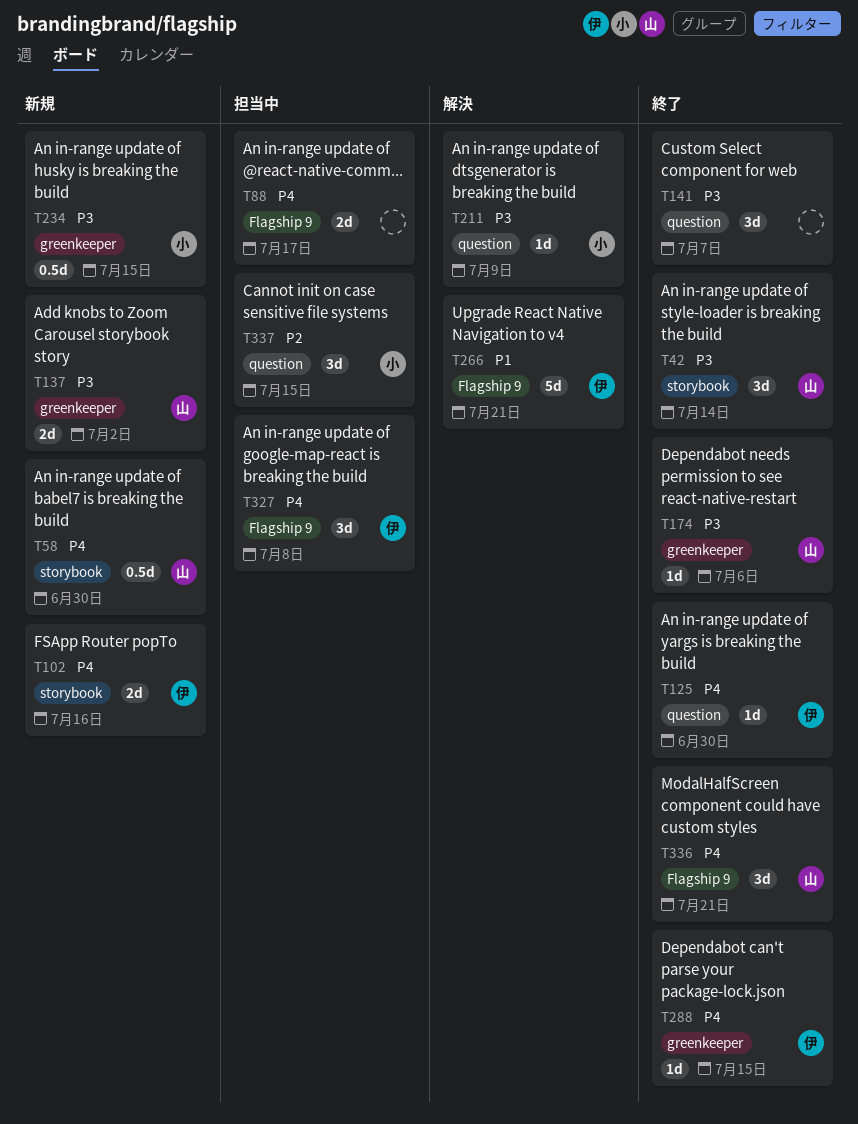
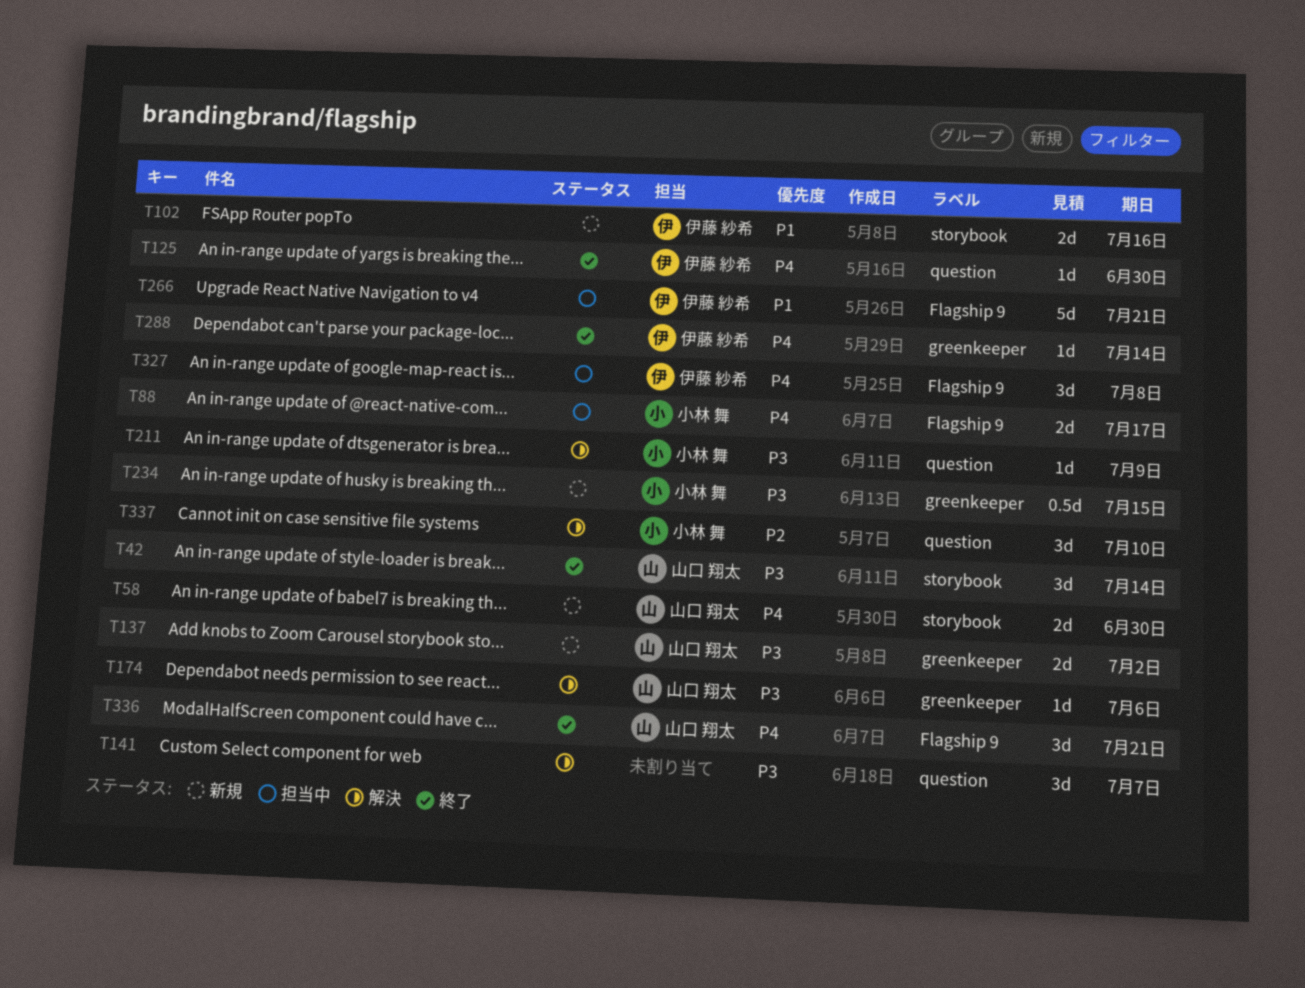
T58, estimate: 0.5d -> 2d
T88, owner: none -> 小林 舞
T102, priority: P4 -> P1
T141, status: 終了 -> 解決
T174, status: 終了 -> 解決
T266, status: 解決 -> 担当中
T288, due: Jul 15 -> Jul 14
T337, status: 担当中 -> 解決
T337, due: Jul 15 -> Jul 10

